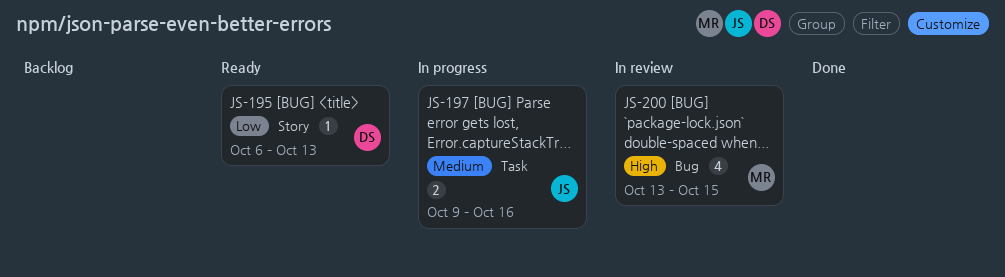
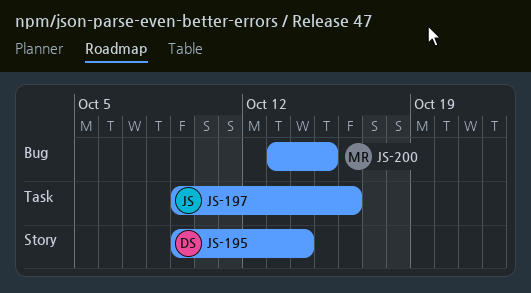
JS-195, start: Oct 6 -> Oct 9
JS-195, due: Oct 13 -> Oct 14

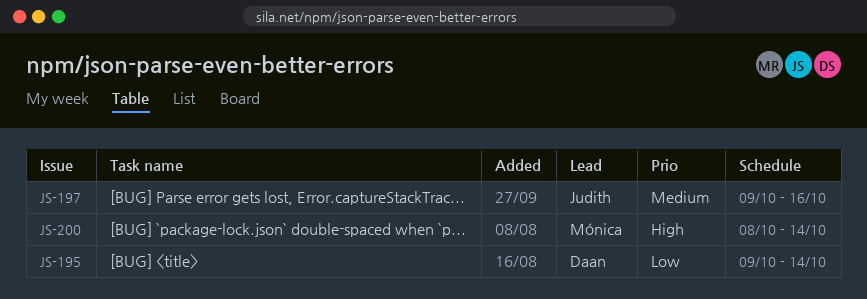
JS-200, start: Oct 13 -> Oct 8
JS-200, due: Oct 15 -> Oct 14

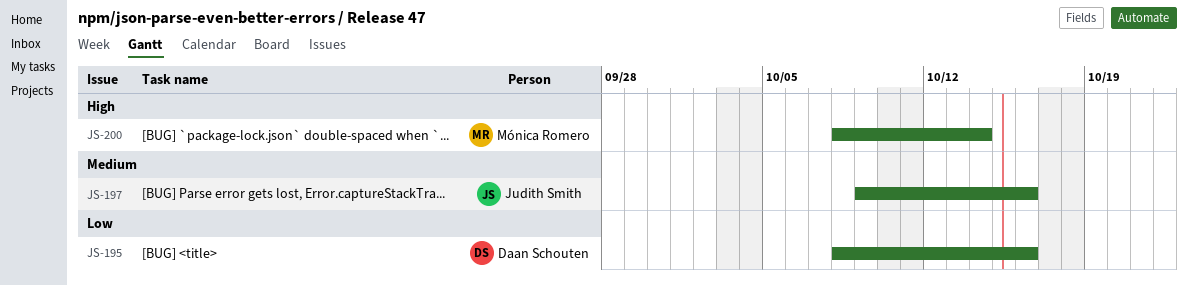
JS-195, start: Oct 9 -> Oct 8
JS-195, due: Oct 14 -> Oct 16

